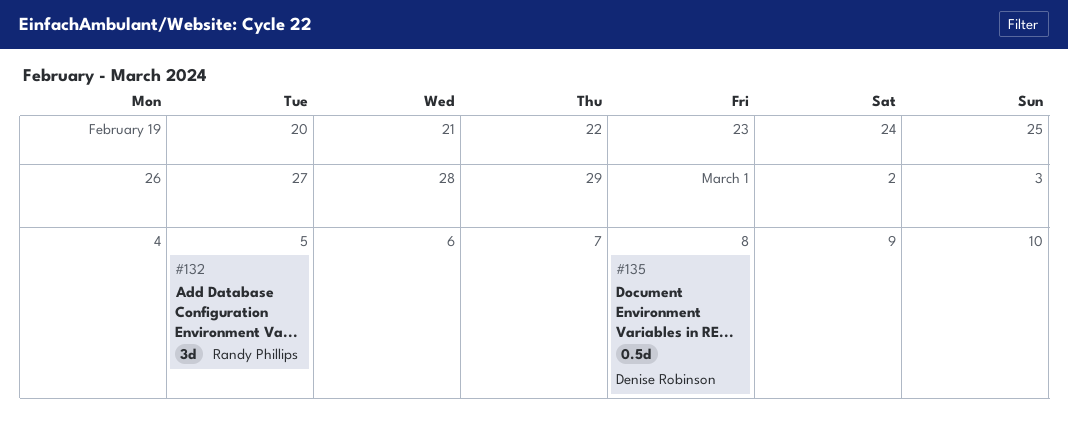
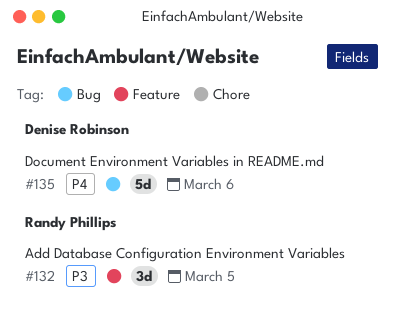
#135, estimate: 0.5d -> 5d
#135, due: Mar 8 -> Mar 6

